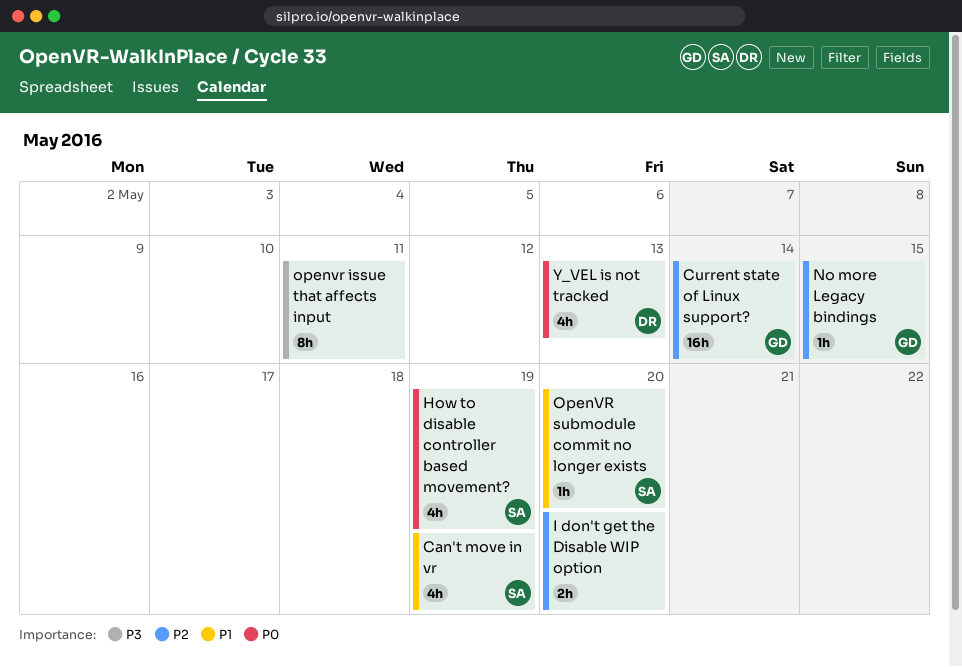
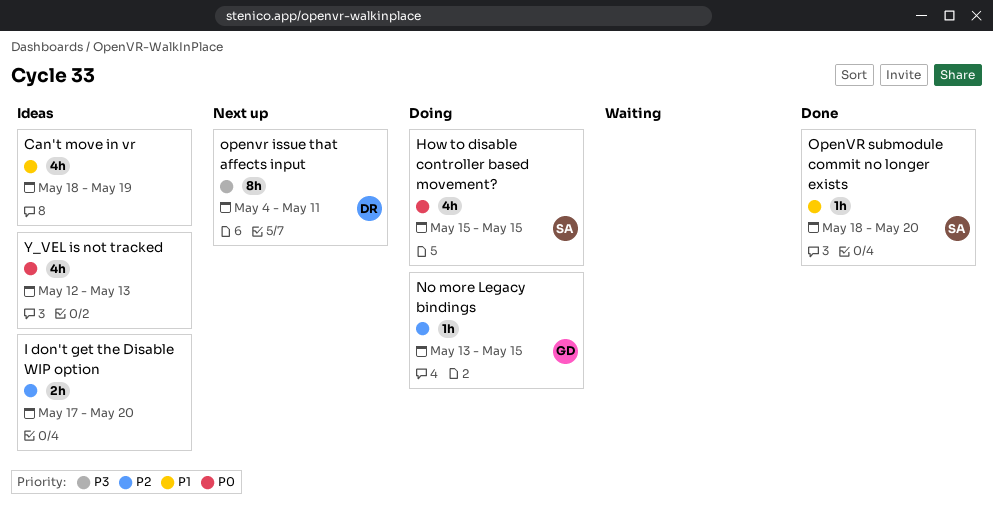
Can't move in vr, owner: SA -> none
Current state of Linux support?: present -> none
How to disable controller based movement?, due: May 19 -> May 15
openvr issue that affects input, owner: none -> DR
Y_VEL is not tracked, owner: DR -> none

